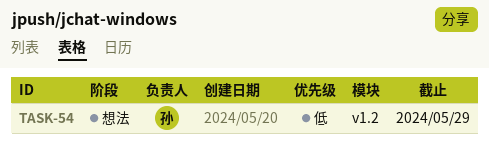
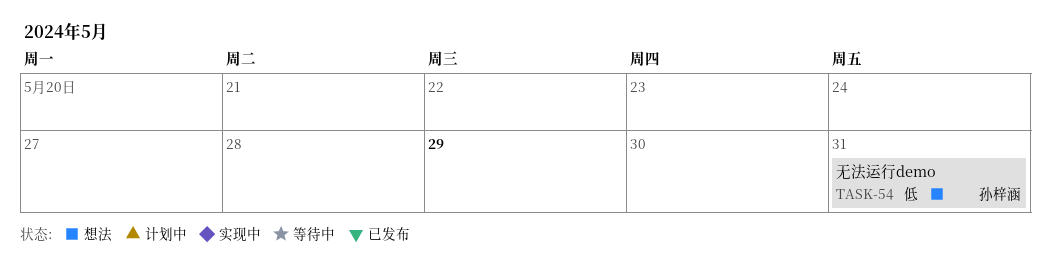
TASK-54, due: May 29 -> May 31

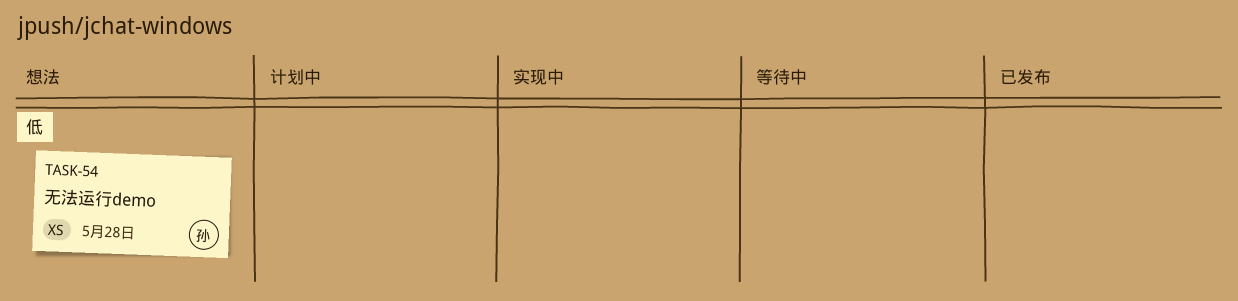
TASK-54, due: May 31 -> May 28

